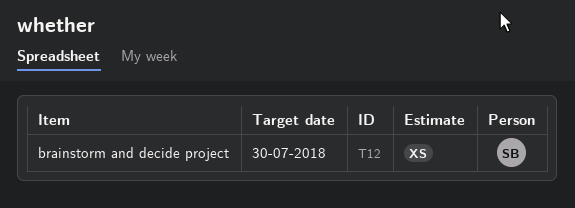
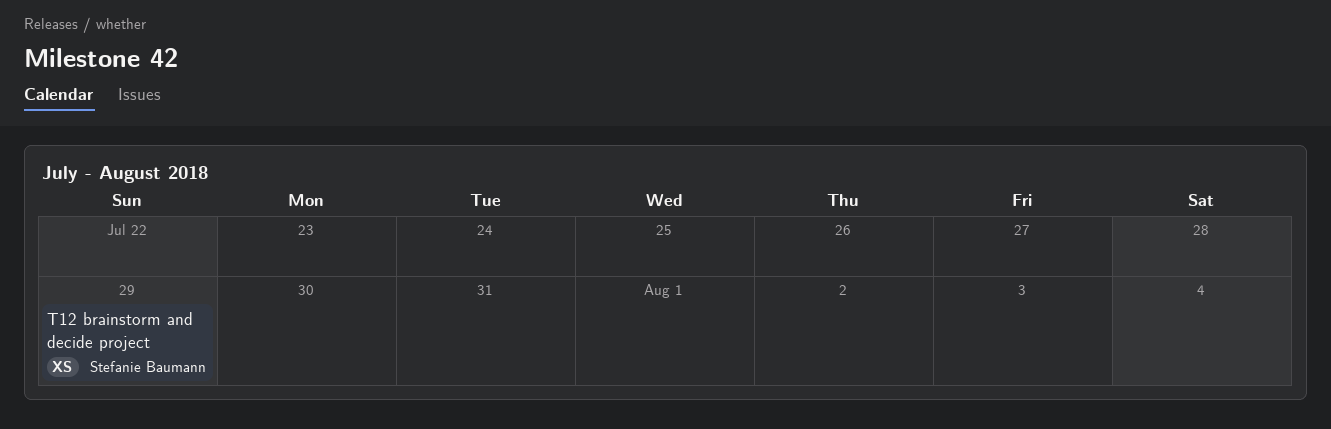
T12, due: Jul 30 -> Jul 29

